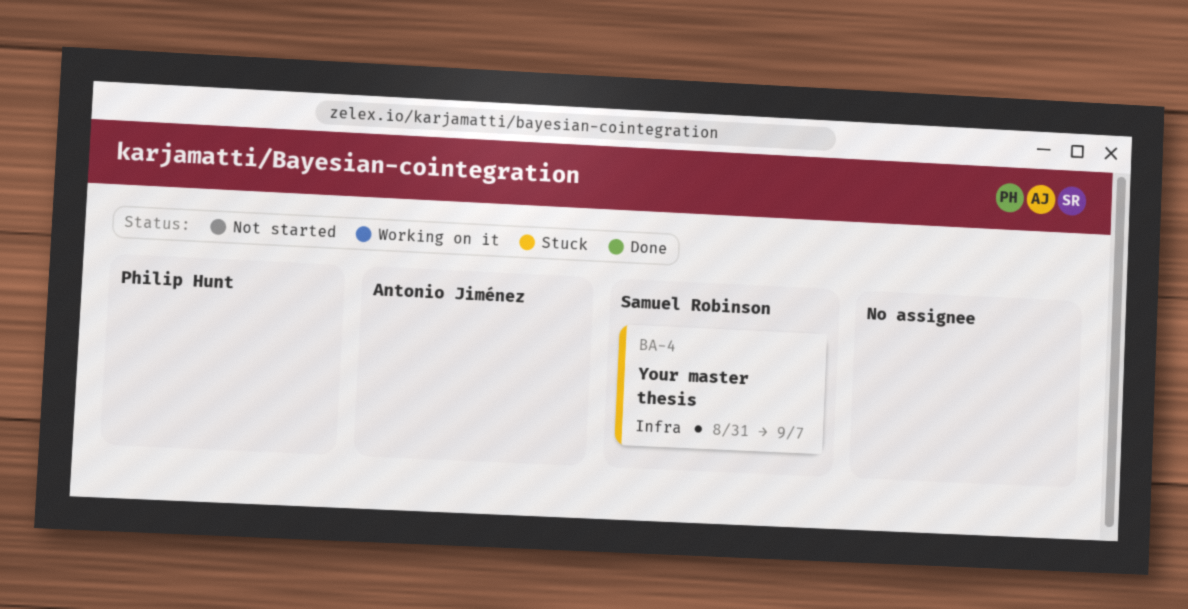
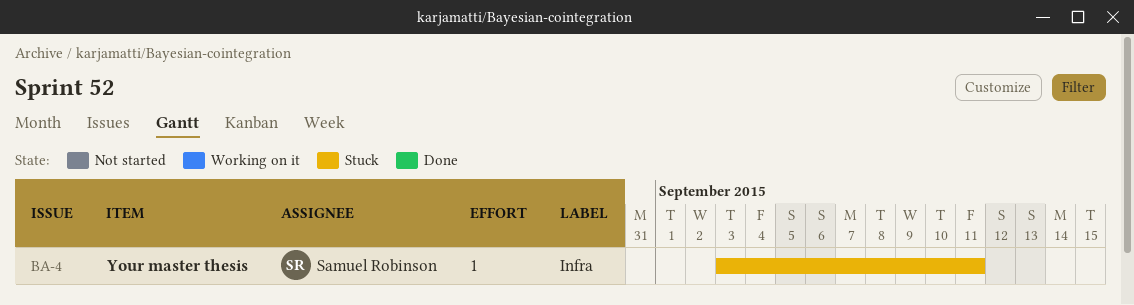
BA-4, start: Aug 31 -> Sep 3
BA-4, due: Sep 7 -> Sep 11

